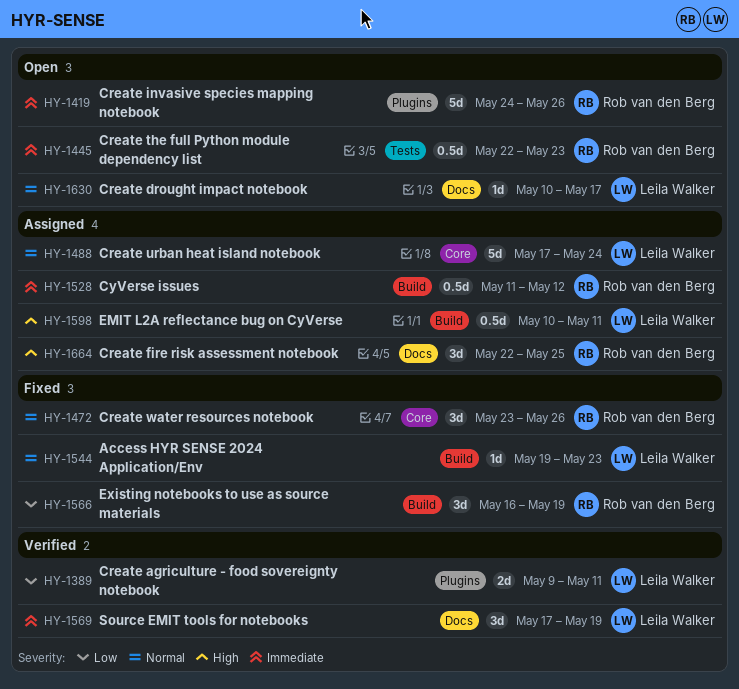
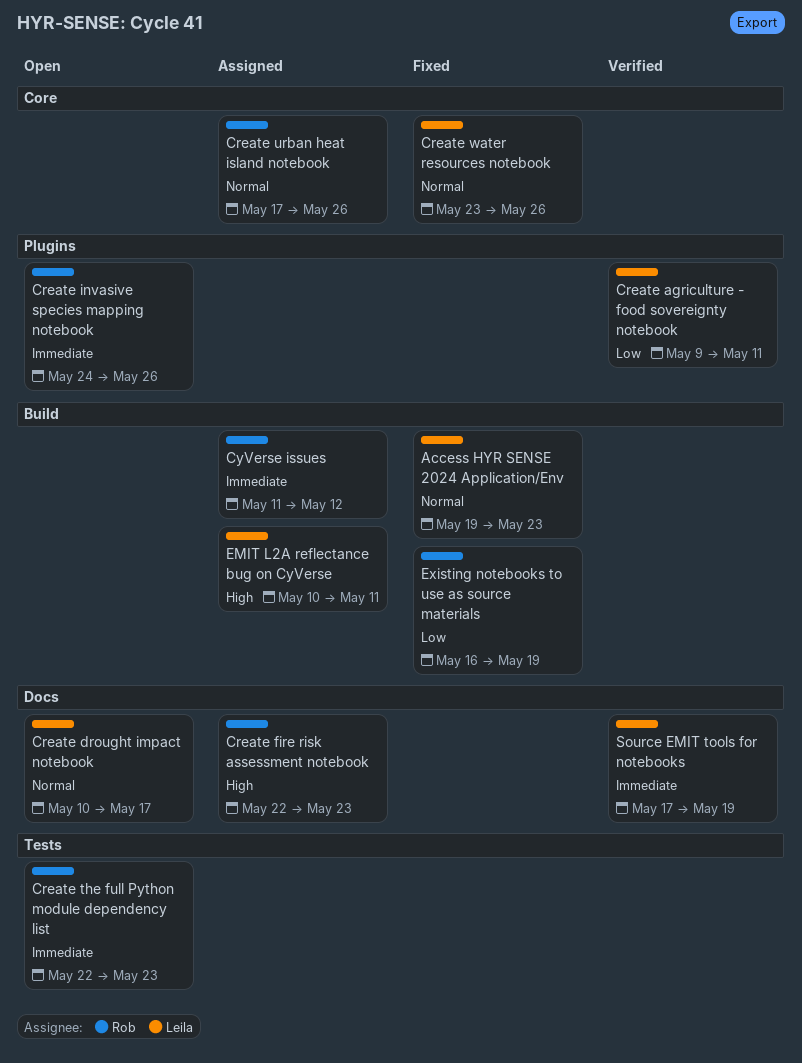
Create fire risk assessment notebook, due: May 25 -> May 23
Create urban heat island notebook, owner: Leila Walker -> Rob van den Berg
Create urban heat island notebook, due: May 24 -> May 26
Create water resources notebook, owner: Rob van den Berg -> Leila Walker

